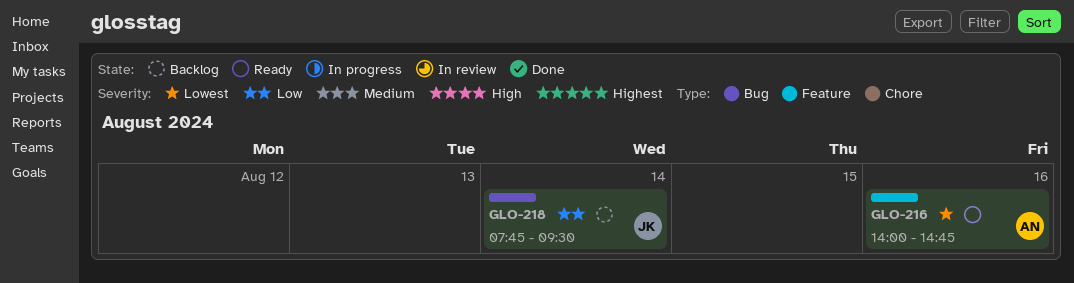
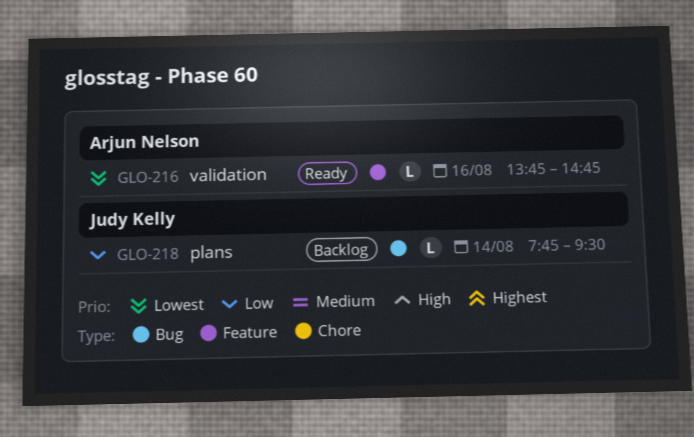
GLO-216, begins: 14:00 -> 13:45

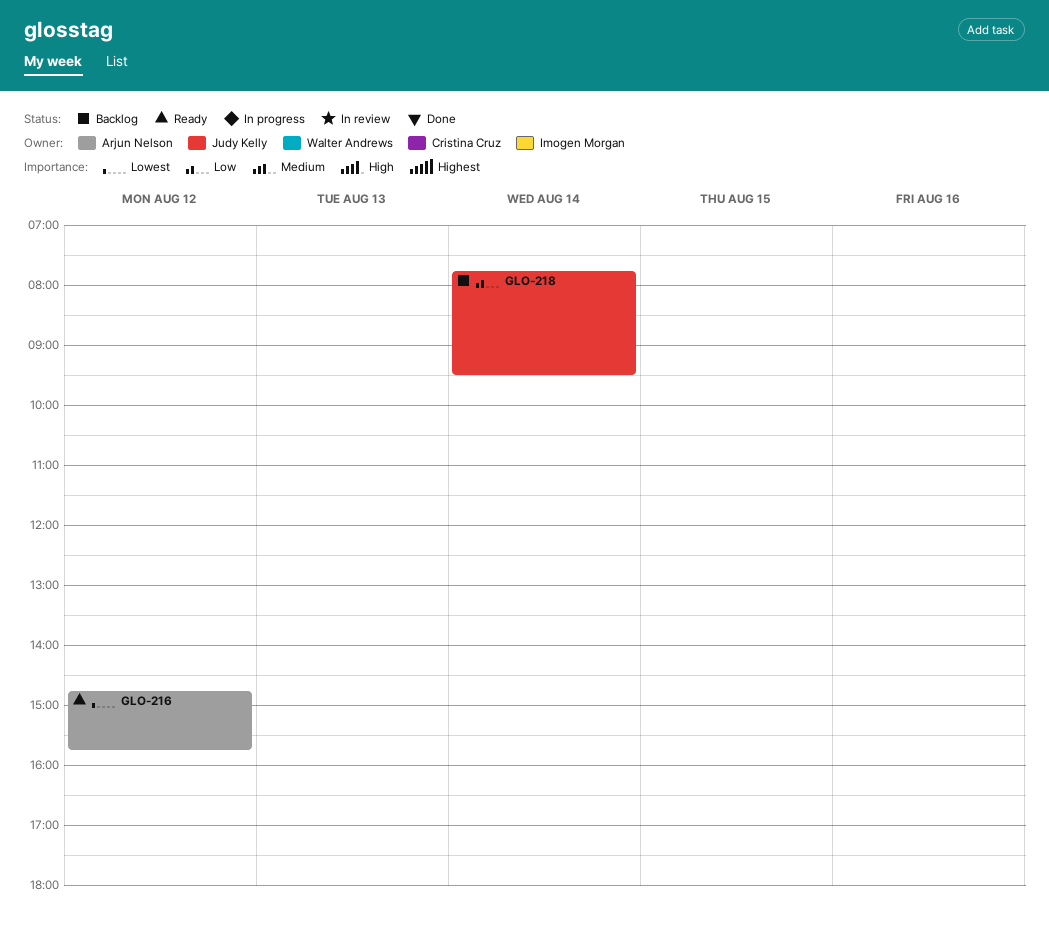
GLO-216, day: Aug 16 -> Aug 12
GLO-216, begins: 13:45 -> 14:45
GLO-216, ends: 14:45 -> 15:45

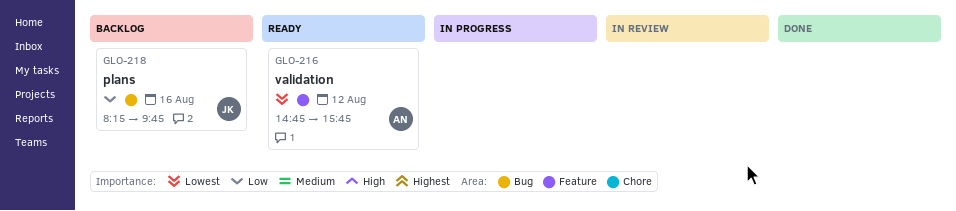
GLO-218, day: Aug 14 -> Aug 16
GLO-218, begins: 07:45 -> 08:15
GLO-218, ends: 09:30 -> 09:45

